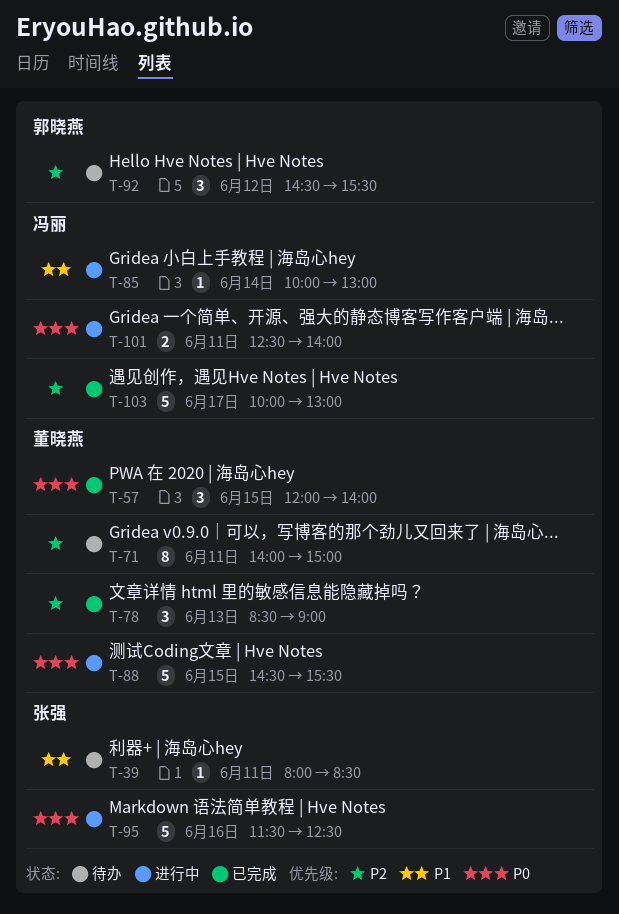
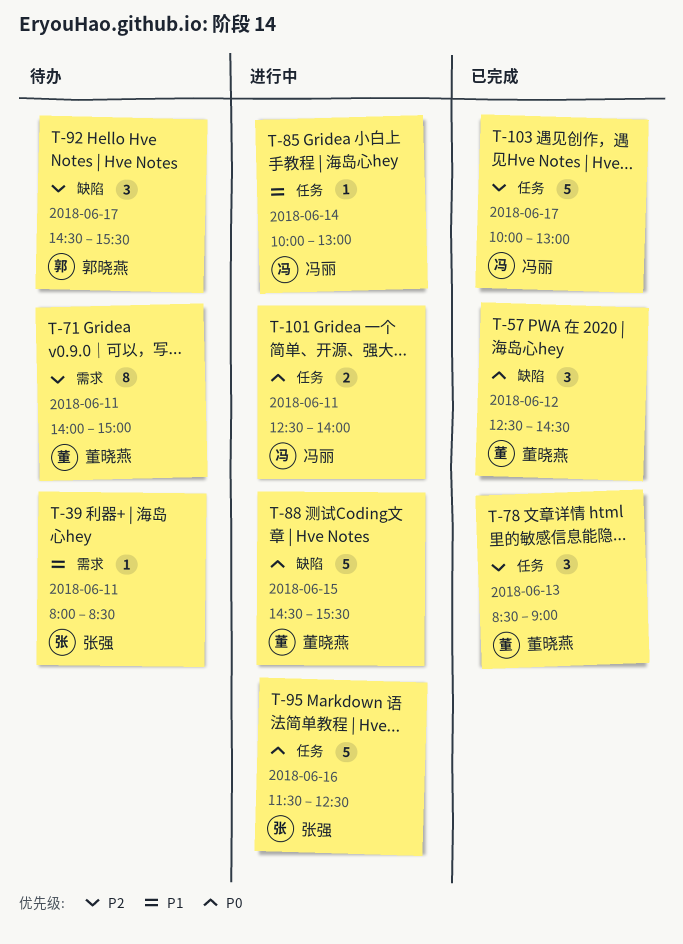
T-57, day: Jun 15 -> Jun 12
T-57, begins: 12:00 -> 12:30
T-57, ends: 14:00 -> 14:30
T-92, day: Jun 12 -> Jun 17

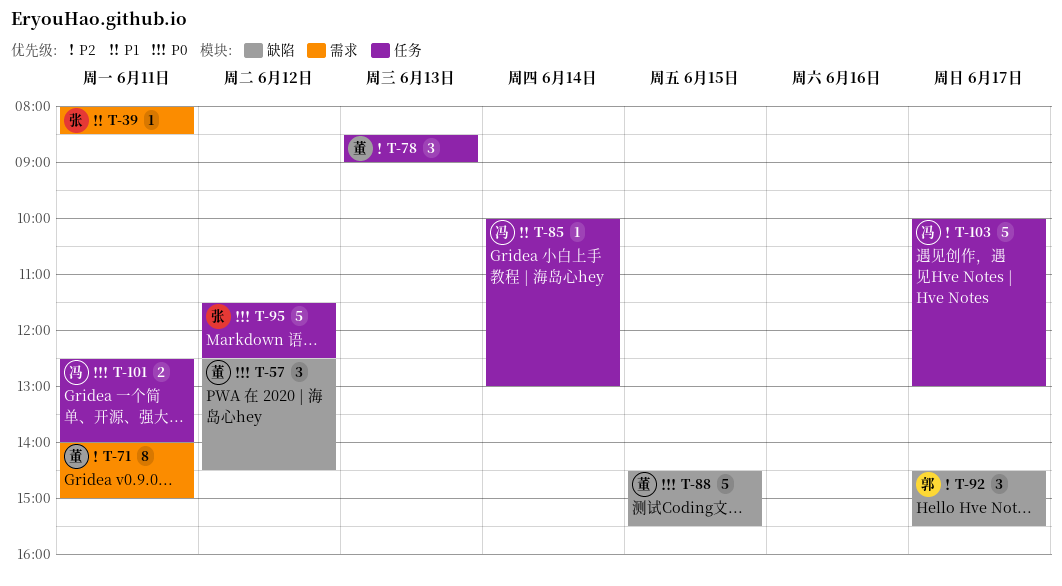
T-95, day: Jun 16 -> Jun 12

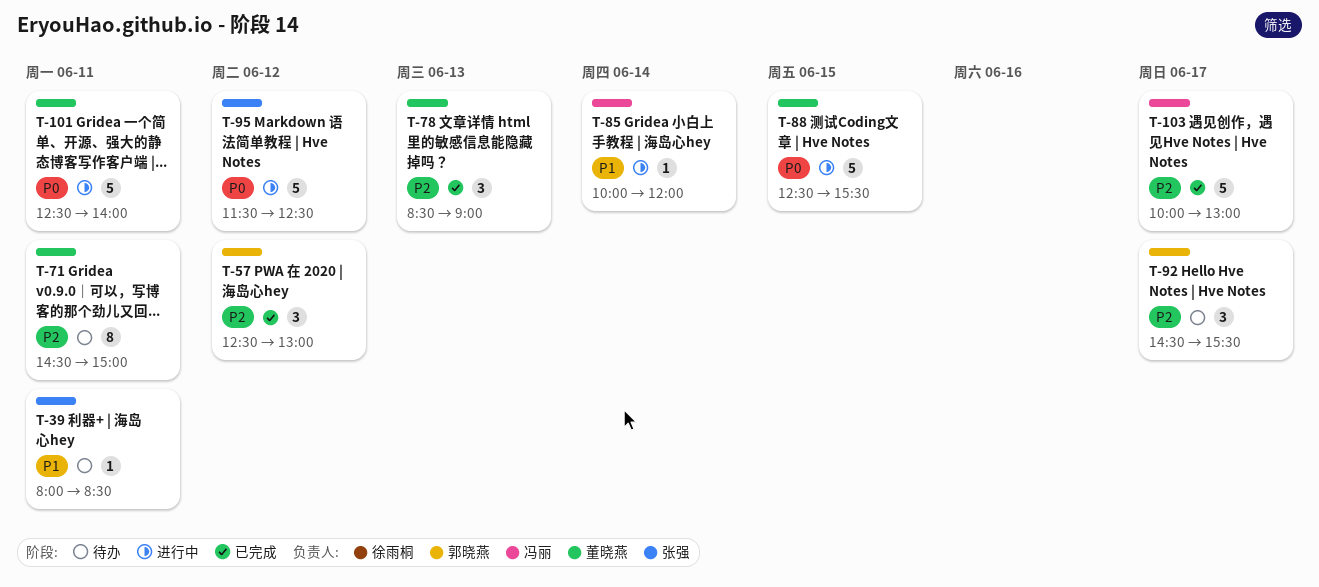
T-57, owner: 董晓燕 -> 郭晓燕
T-57, priority: P0 -> P2
T-57, ends: 14:30 -> 13:00
T-71, begins: 14:00 -> 14:30
T-85, ends: 13:00 -> 12:00
T-88, begins: 14:30 -> 12:30
T-101, owner: 冯丽 -> 董晓燕
T-101, estimate: 2 -> 5

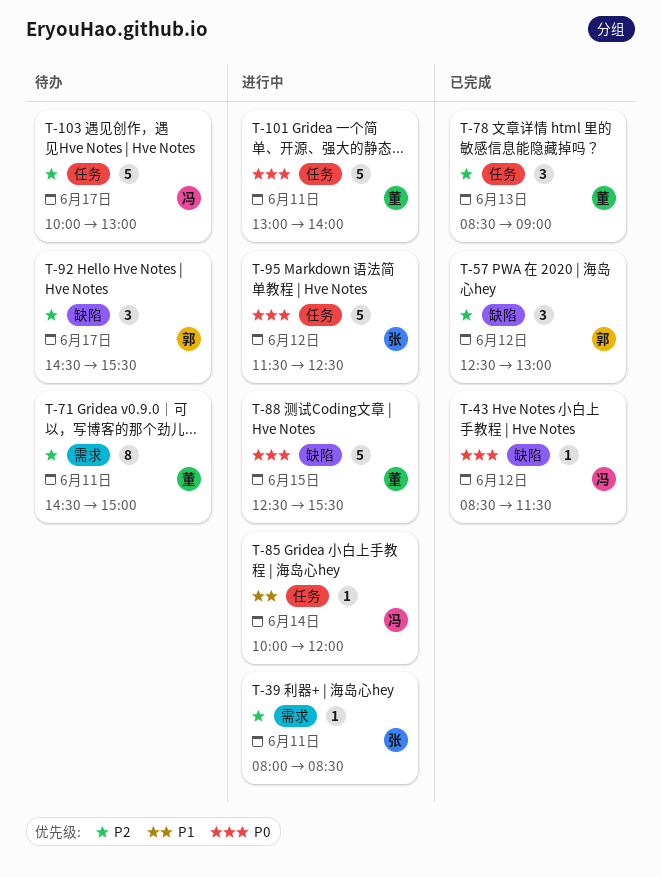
T-39, status: 待办 -> 进行中
T-39, priority: P1 -> P2
T-43: none -> present
T-101, begins: 12:30 -> 13:00
T-103, status: 已完成 -> 待办

